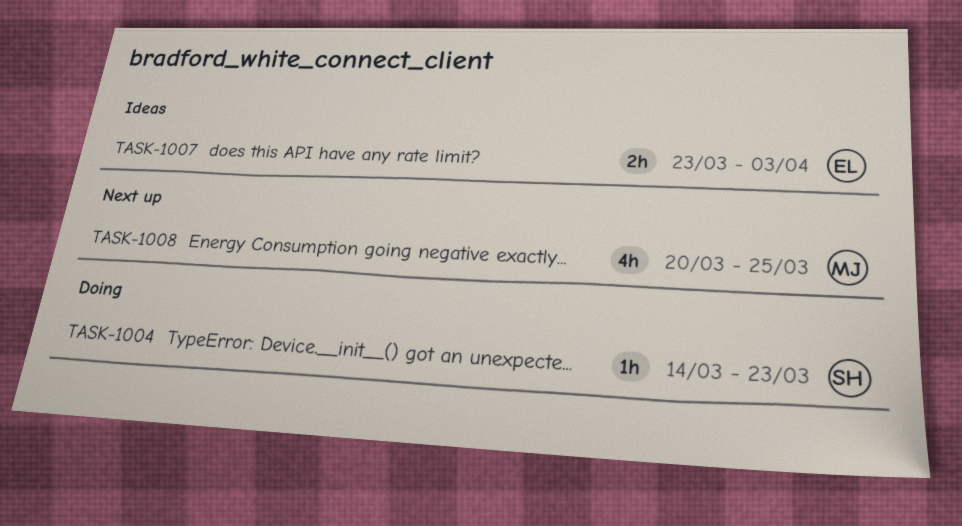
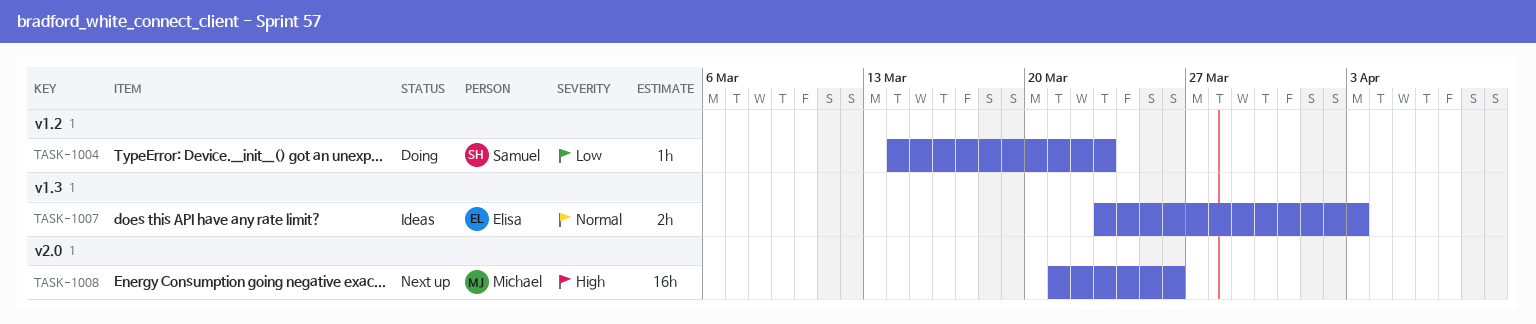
TASK-1008, estimate: 4h -> 16h
TASK-1008, start: Mar 20 -> Mar 21
TASK-1008, due: Mar 25 -> Mar 26

